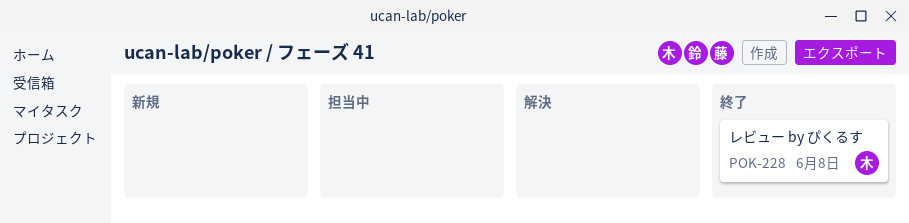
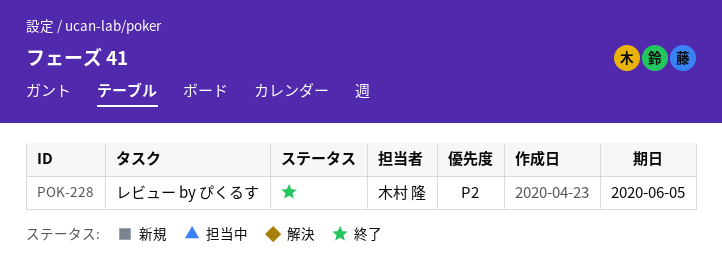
POK-228, due: Jun 8 -> Jun 5

